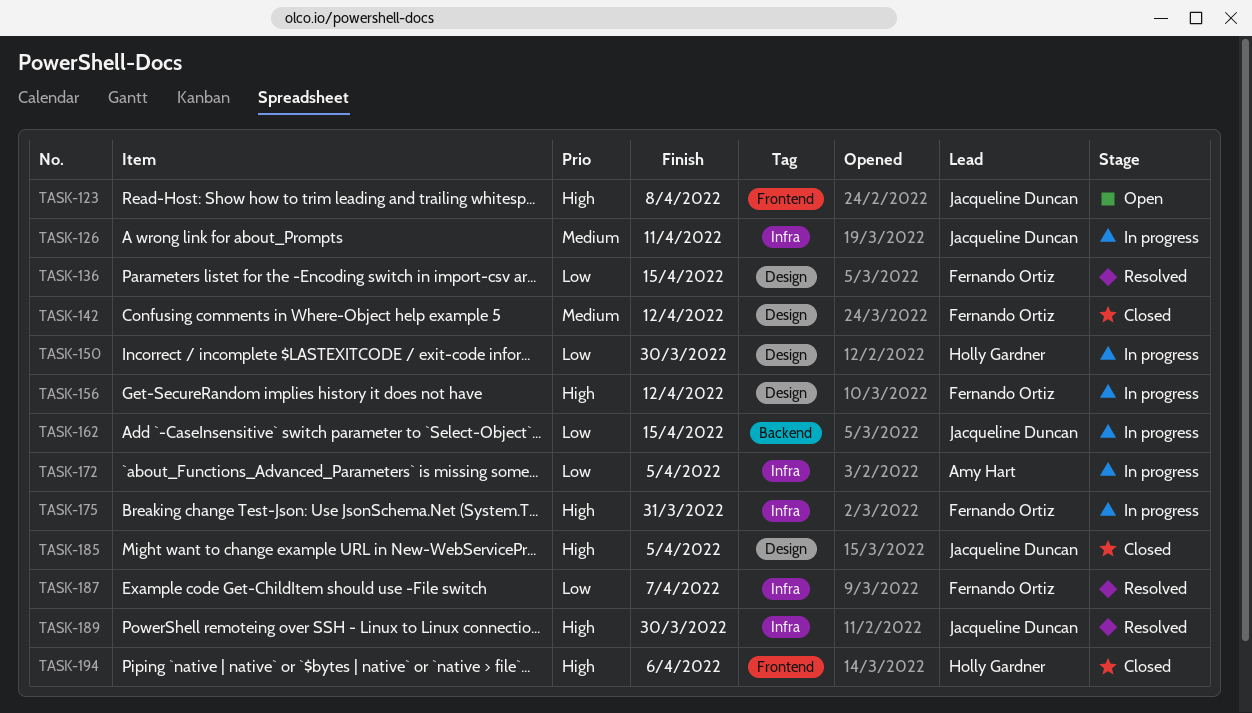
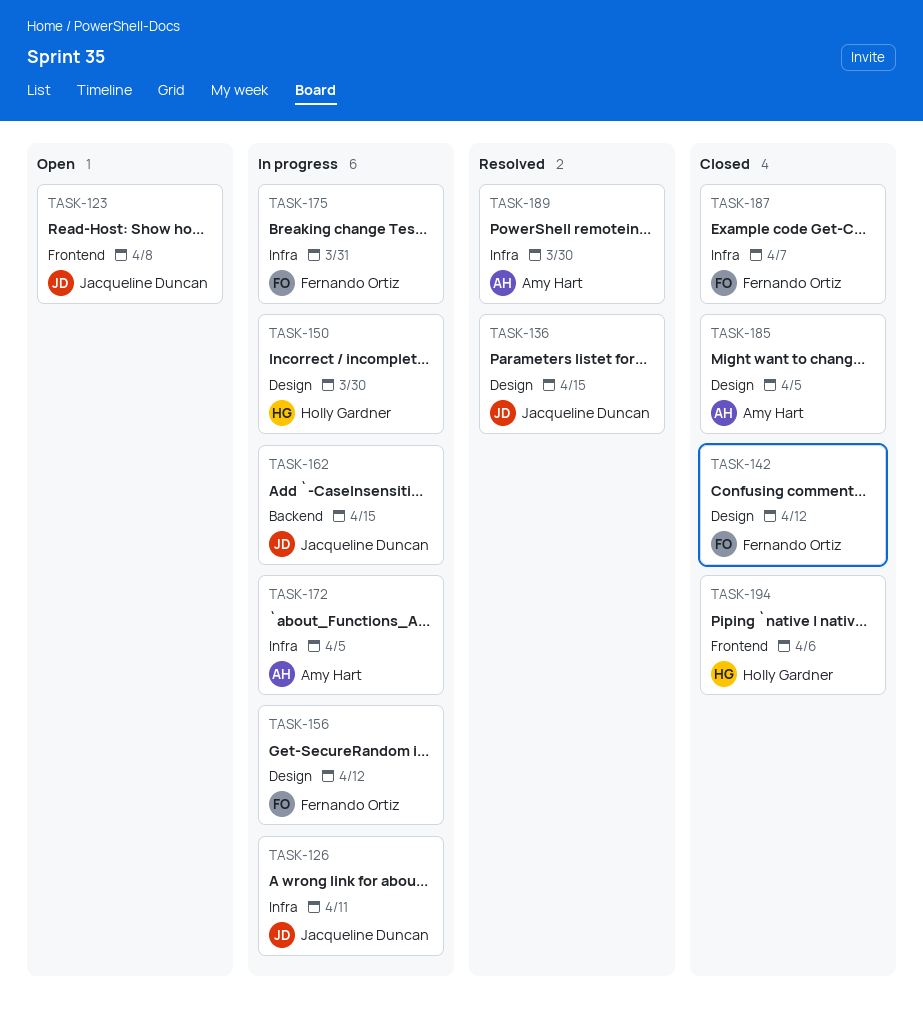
TASK-136, owner: Fernando Ortiz -> Jacqueline Duncan
TASK-185, owner: Jacqueline Duncan -> Amy Hart
TASK-187, status: Resolved -> Closed
TASK-189, owner: Jacqueline Duncan -> Amy Hart

